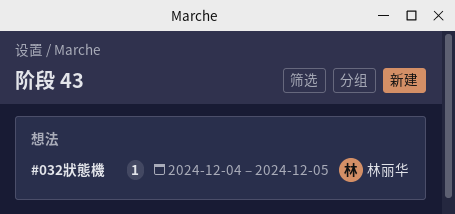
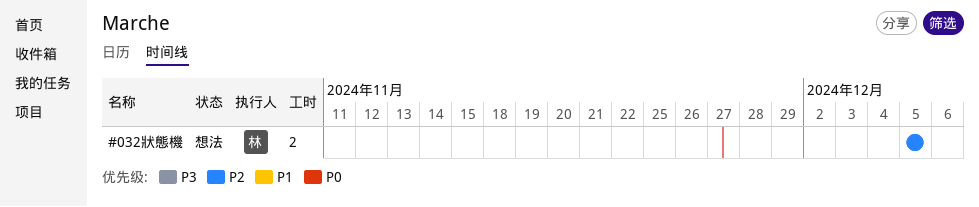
#032狀態機, estimate: 1 -> 2
#032狀態機, start: Dec 4 -> Dec 5

